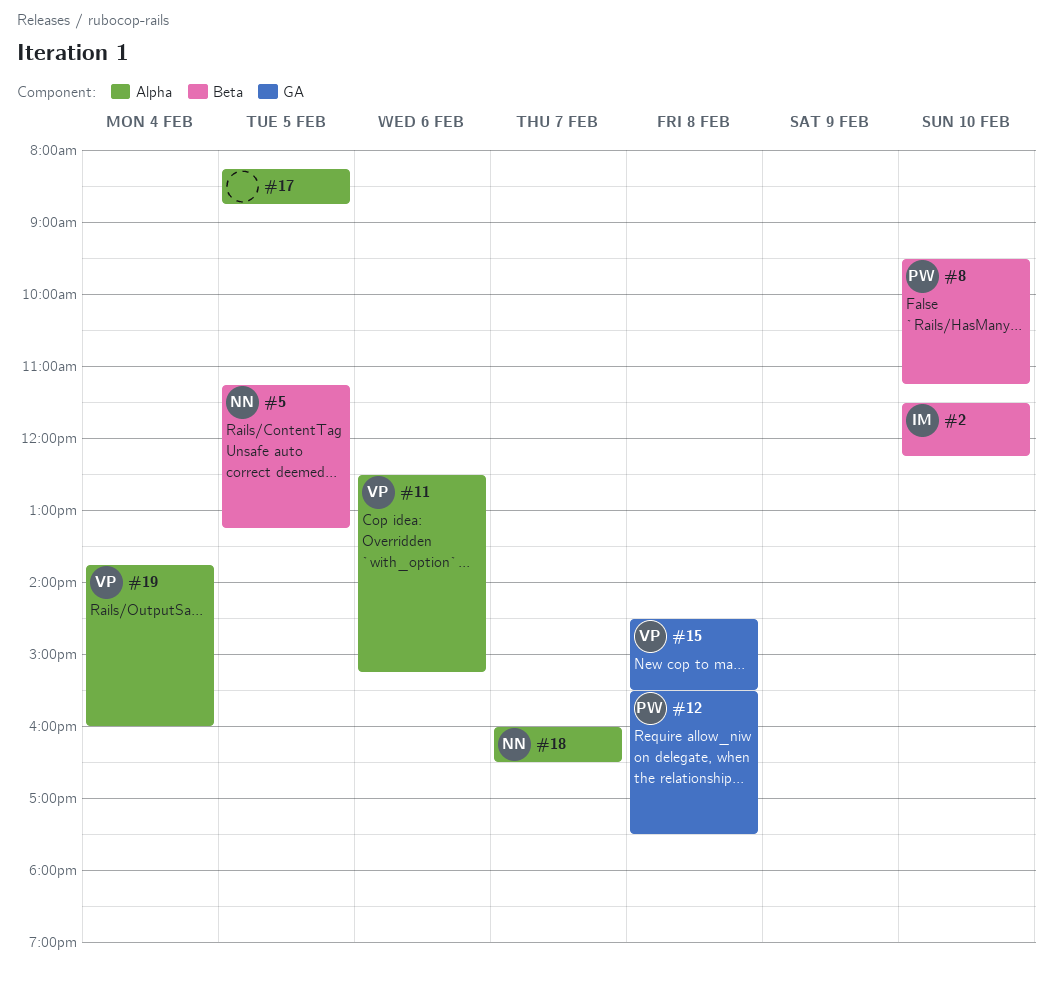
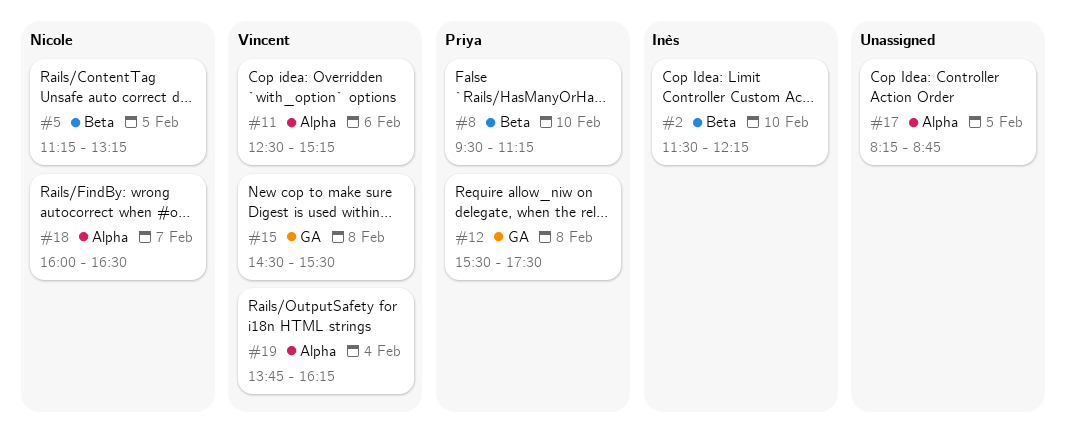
#19, ends: 16:00 -> 16:15

